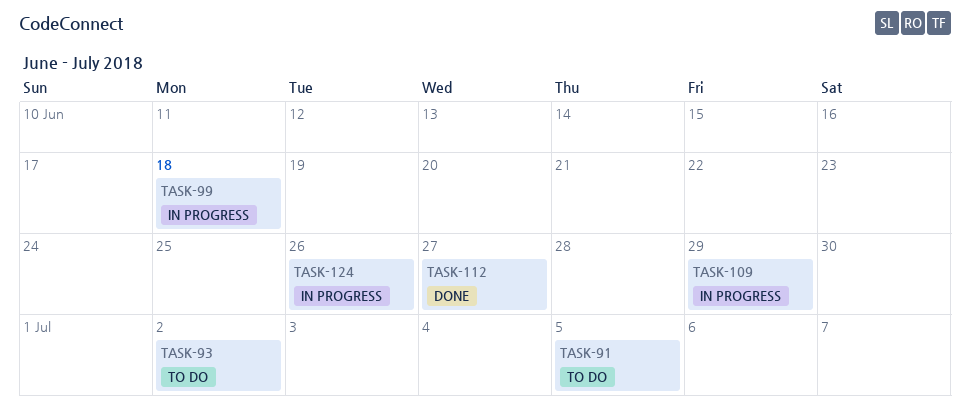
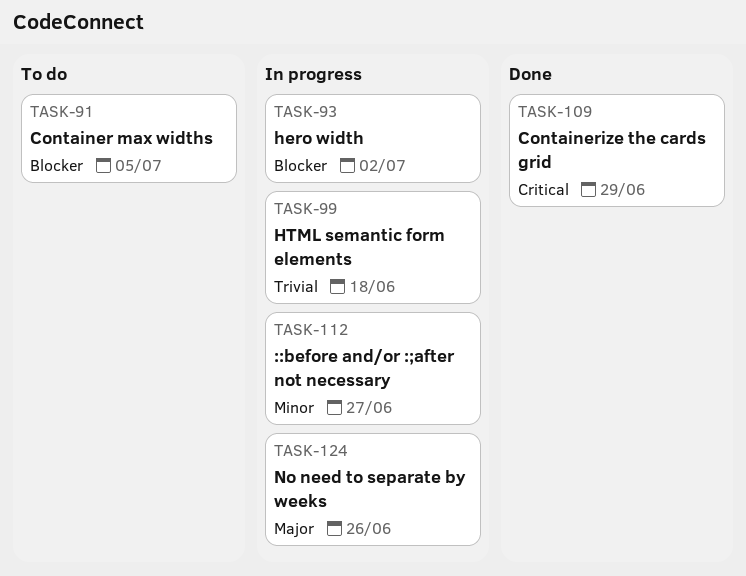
TASK-93, status: To do -> In progress
TASK-109, status: In progress -> Done
TASK-112, status: Done -> In progress

